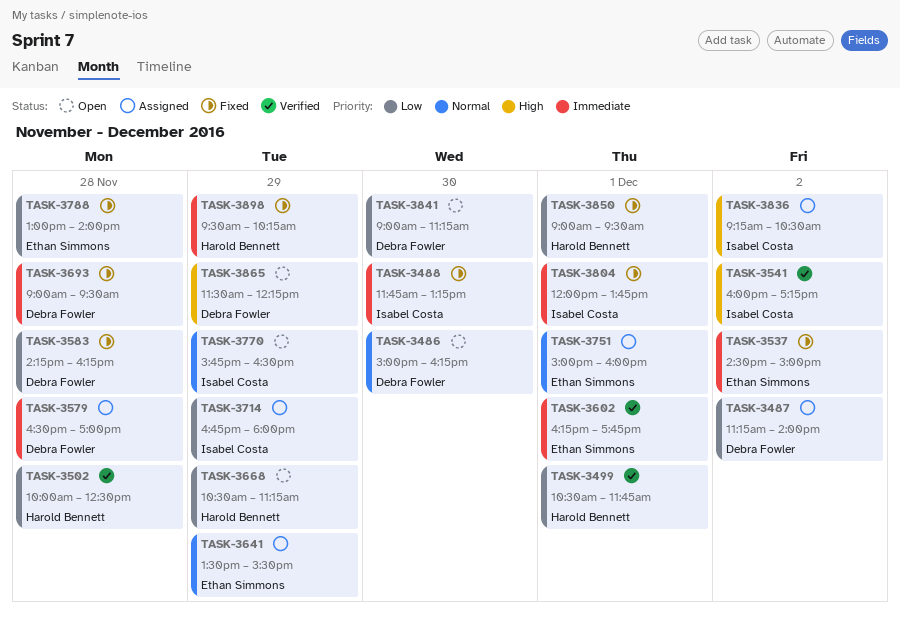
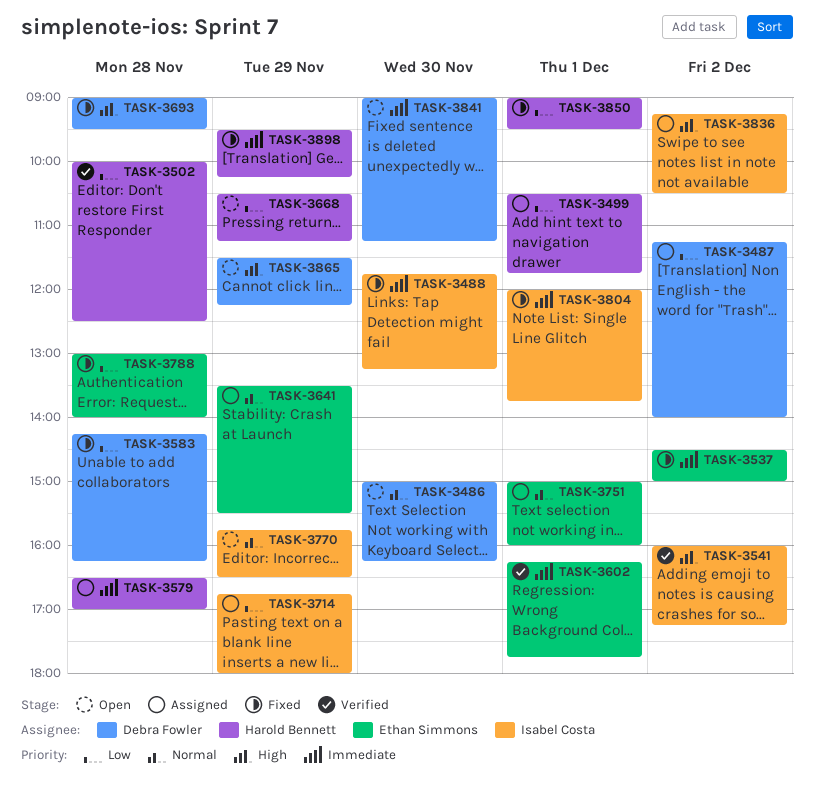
TASK-3499, status: Verified -> Assigned
TASK-3579, owner: Debra Fowler -> Harold Bennett
TASK-3693, priority: Immediate -> High
TASK-3841, priority: Low -> Immediate

